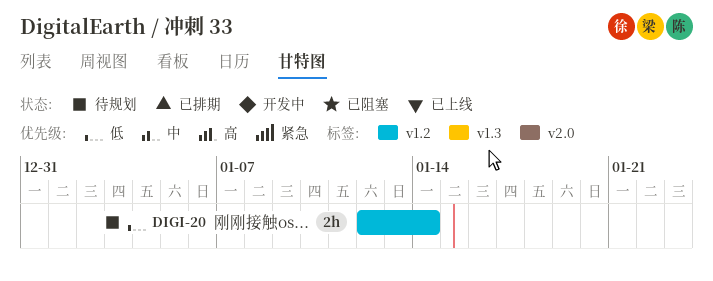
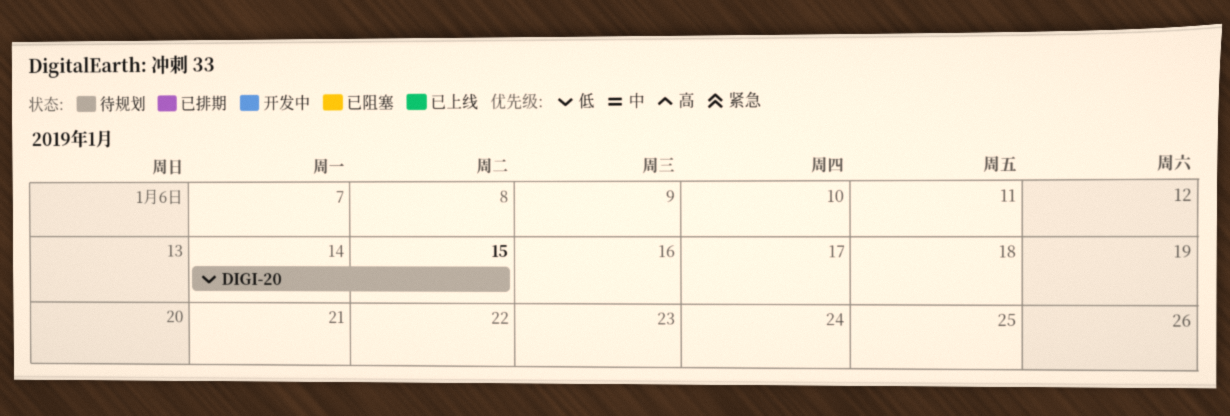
DIGI-20, start: Jan 12 -> Jan 14
DIGI-20, due: Jan 14 -> Jan 15

